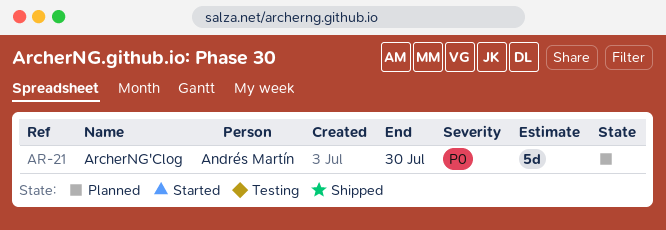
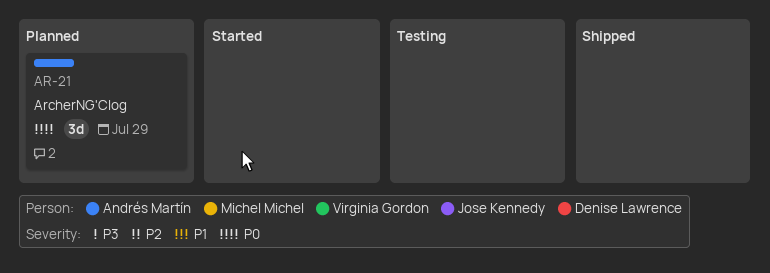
AR-21, estimate: 5d -> 3d
AR-21, due: Jul 30 -> Jul 29

